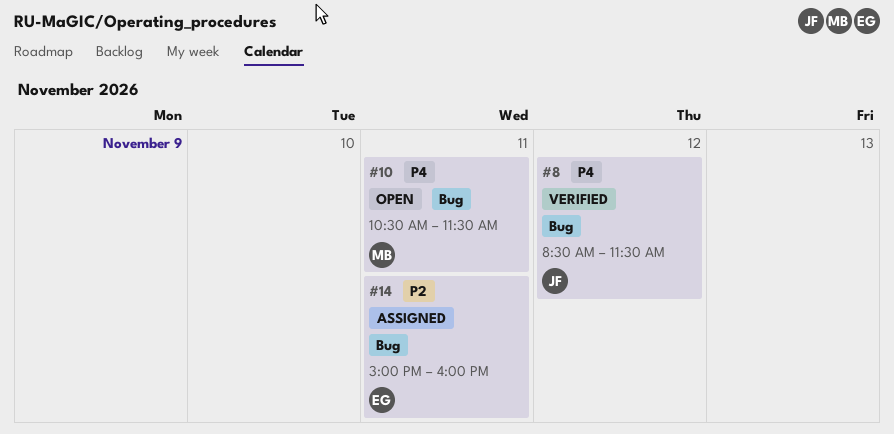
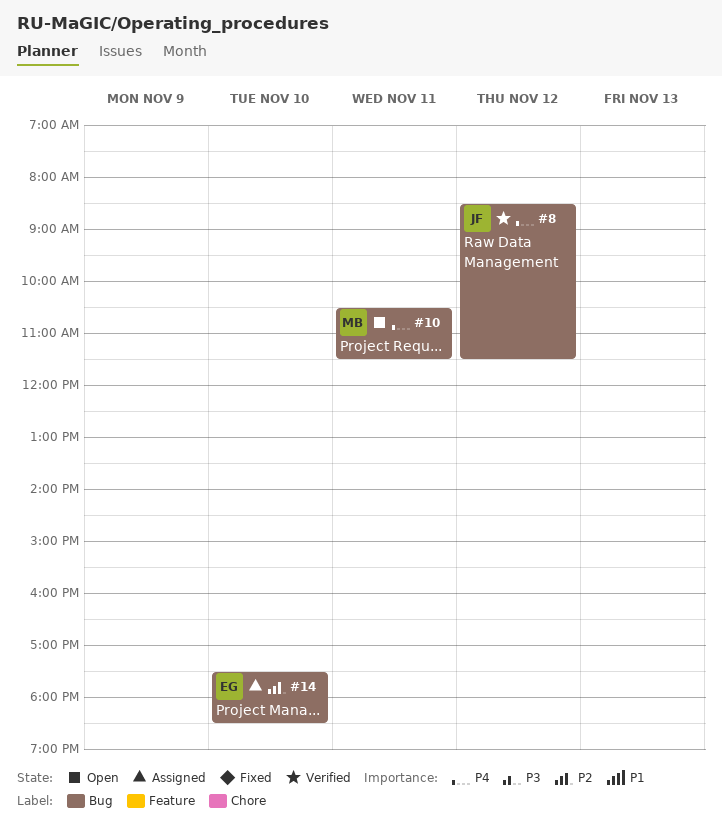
#14, day: Nov 11 -> Nov 10
#14, begins: 15:00 -> 17:30
#14, ends: 16:00 -> 18:30

